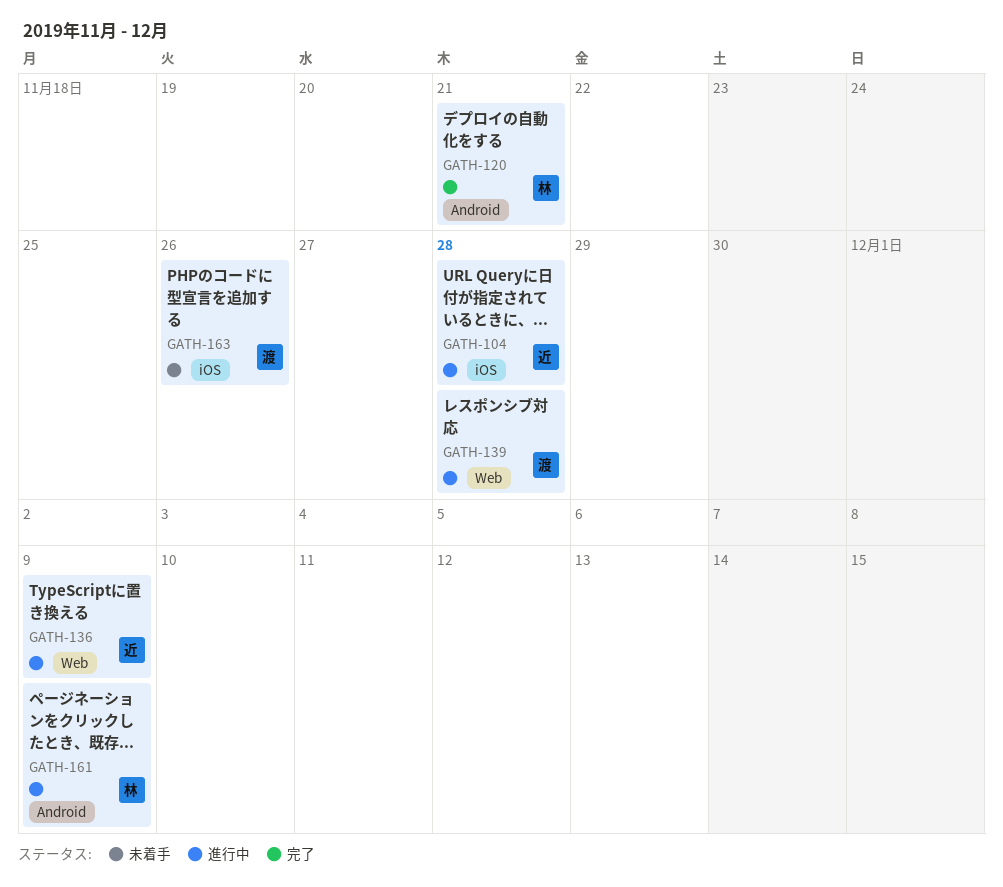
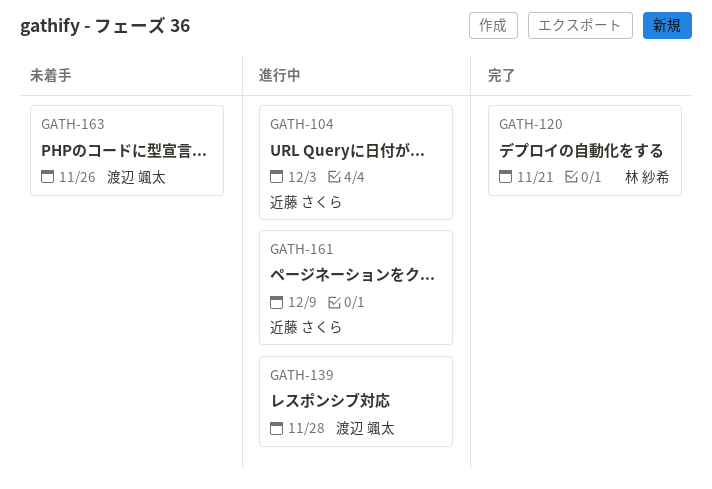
GATH-104, due: Nov 28 -> Dec 3
GATH-136: present -> none
GATH-161, owner: 林 紗希 -> 近藤 さくら

